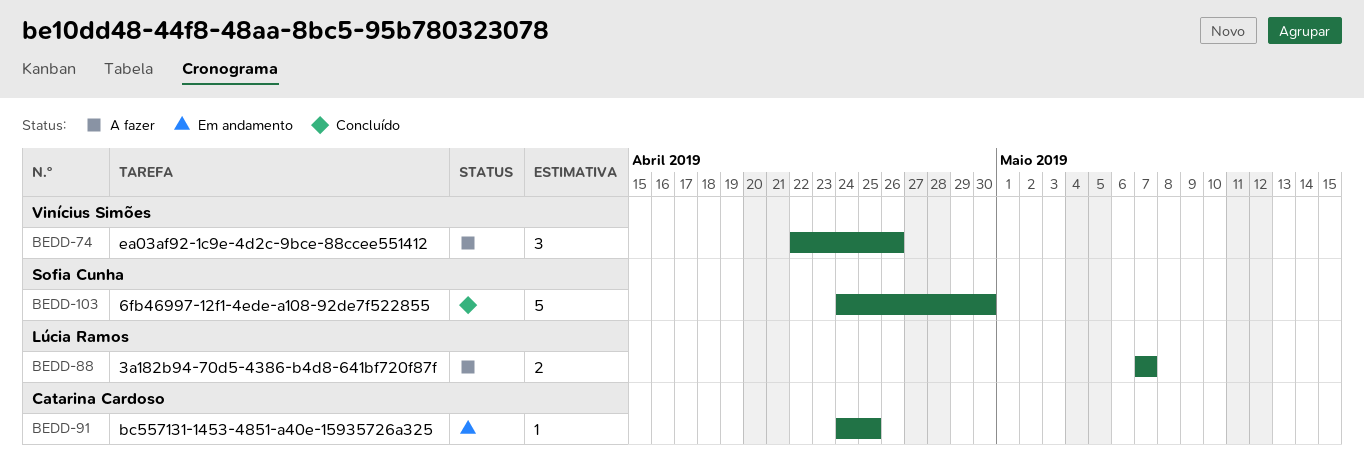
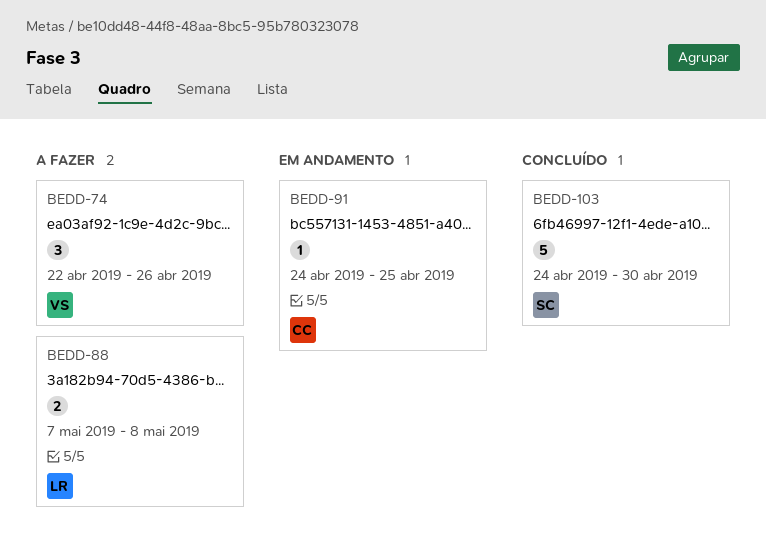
BEDD-88, due: May 7 -> May 8

